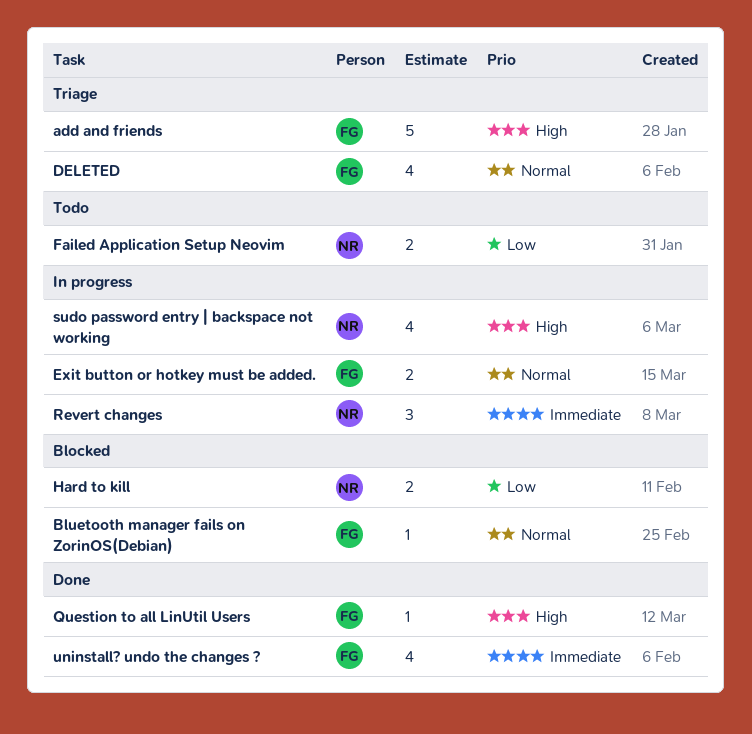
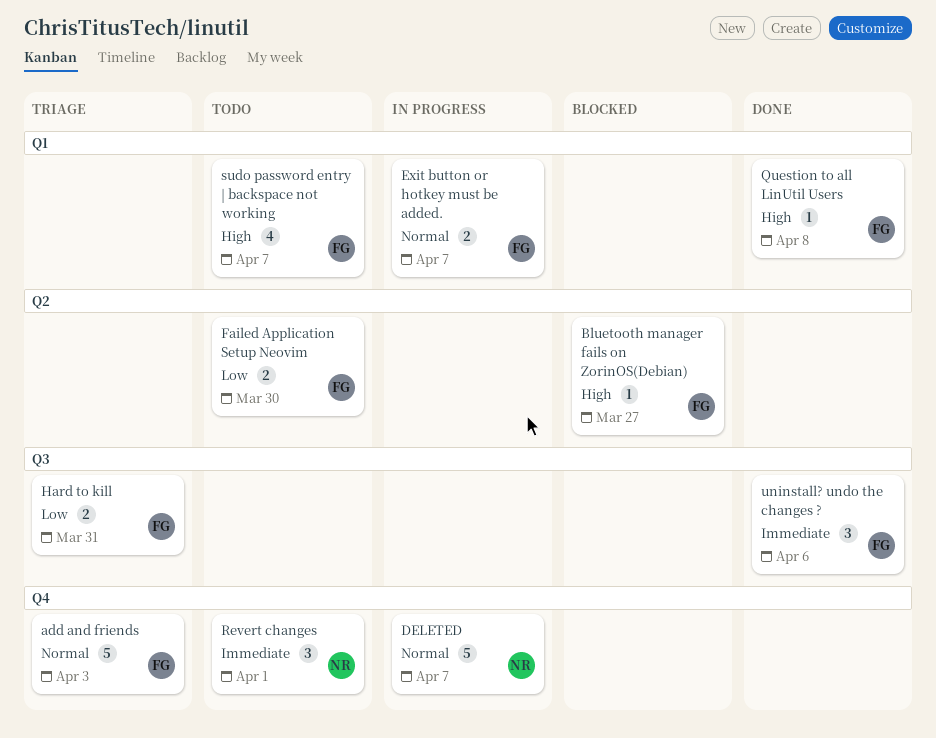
add and friends, priority: High -> Normal
Bluetooth manager fails on ZorinOS(Debian), priority: Normal -> High
DELETED, status: Triage -> In progress
DELETED, owner: FG -> NR
DELETED, estimate: 4 -> 5
Failed Application Setup Neovim, owner: NR -> FG
Hard to kill, status: Blocked -> Triage
Hard to kill, owner: NR -> FG
Revert changes, status: In progress -> Todo
sudo password entry | backspace not working, status: In progress -> Todo
sudo password entry | backspace not working, owner: NR -> FG
uninstall? undo the changes ?, estimate: 4 -> 3

